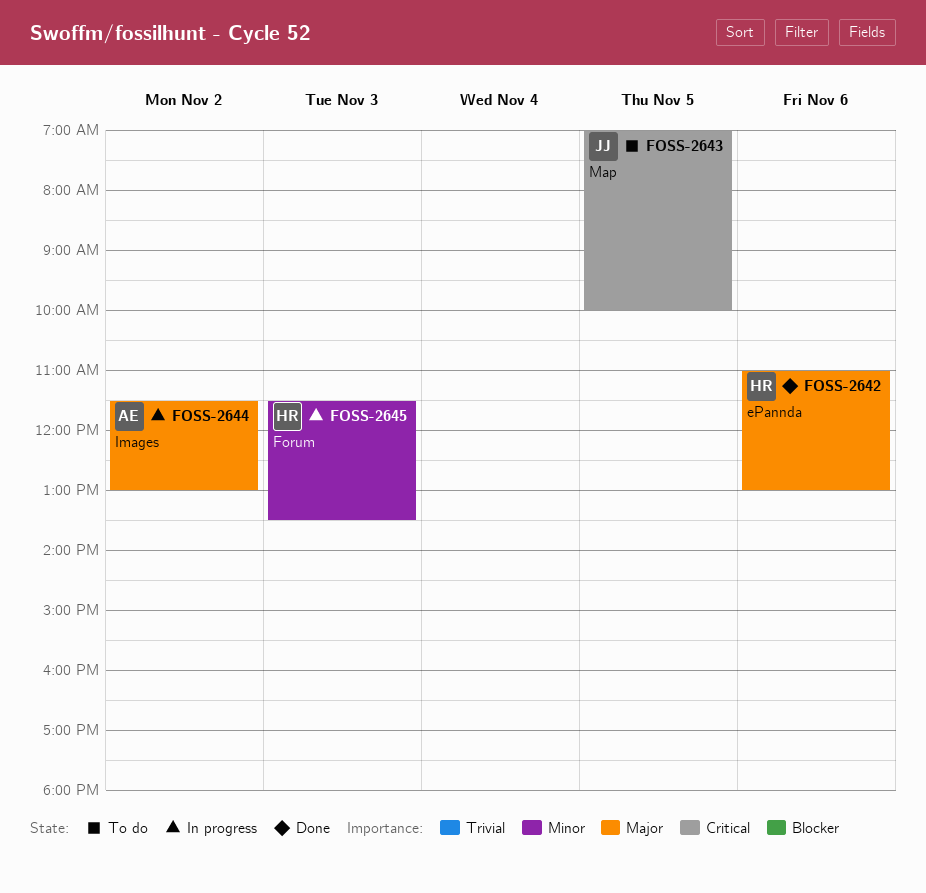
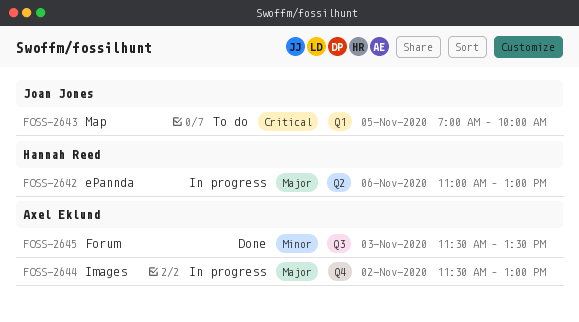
FOSS-2642, status: Done -> In progress
FOSS-2645, status: In progress -> Done
FOSS-2645, owner: Hannah Reed -> Axel Eklund

